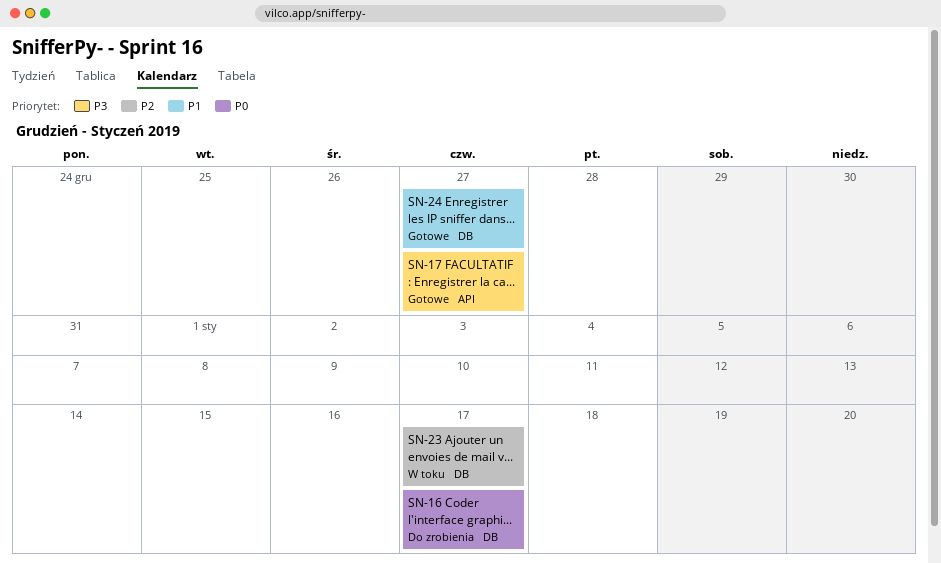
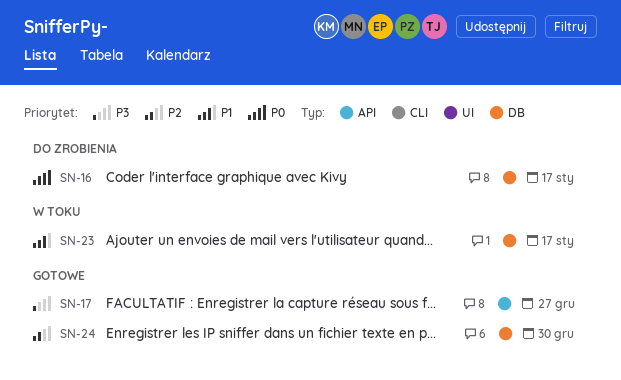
SN-23, priority: P2 -> P1
SN-24, priority: P1 -> P2
SN-24, due: Dec 27 -> Dec 30

